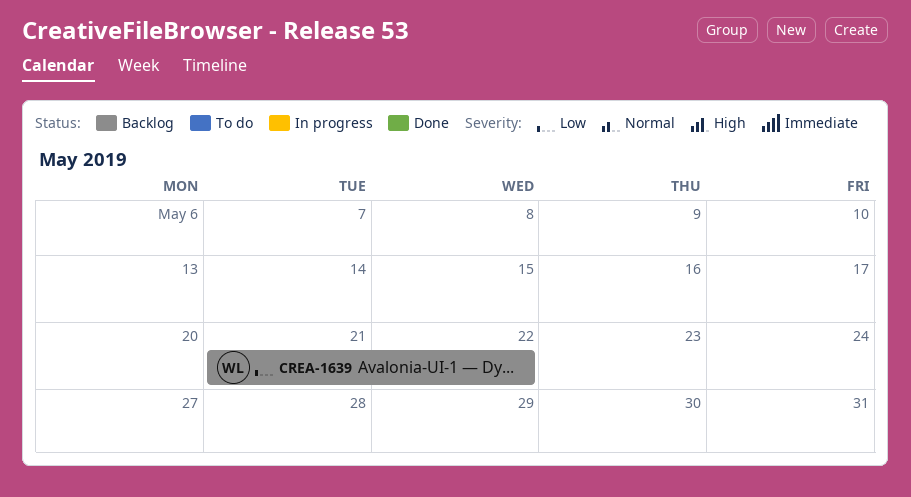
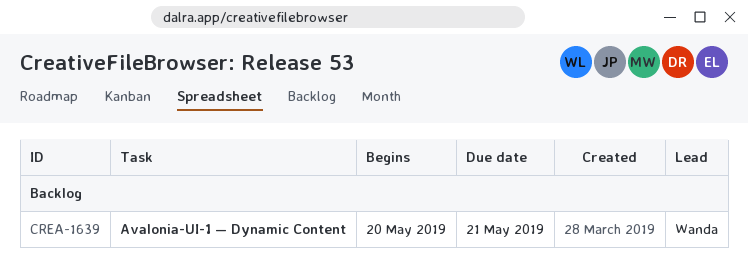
CREA-1639, start: May 21 -> May 20
CREA-1639, due: May 22 -> May 21

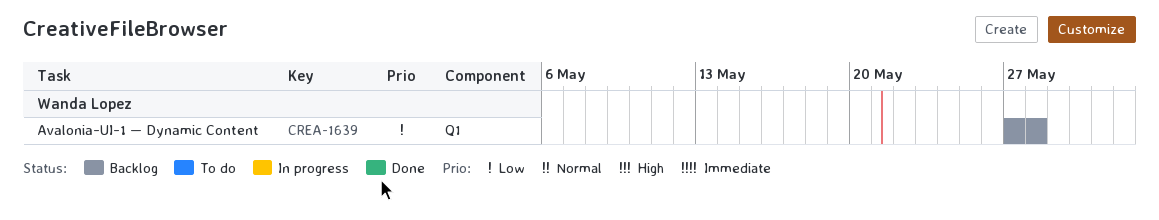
CREA-1639, start: May 20 -> May 27
CREA-1639, due: May 21 -> May 28

